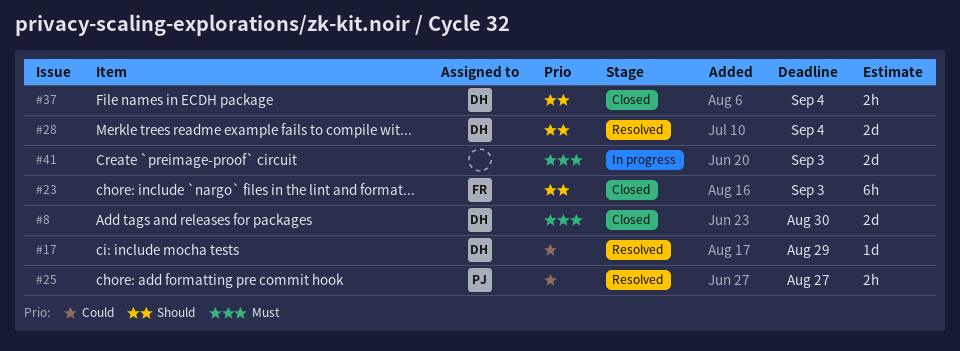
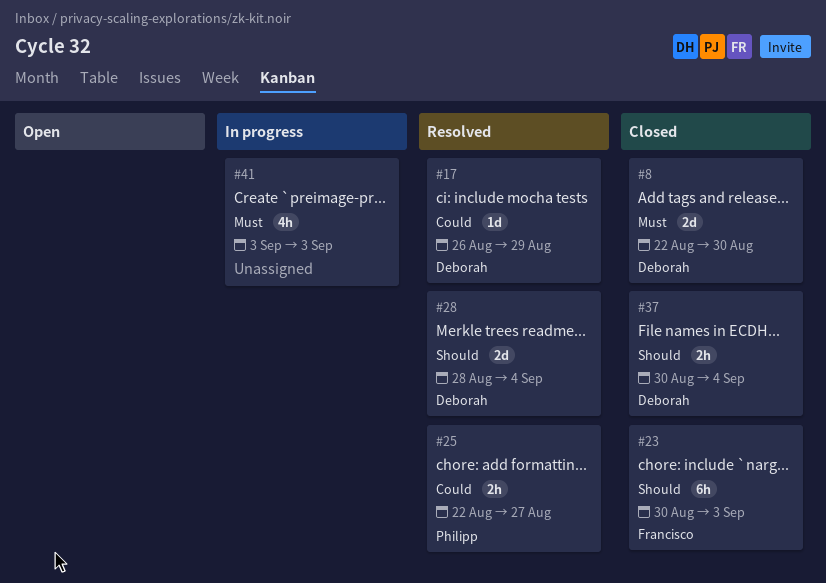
#41, estimate: 2d -> 4h

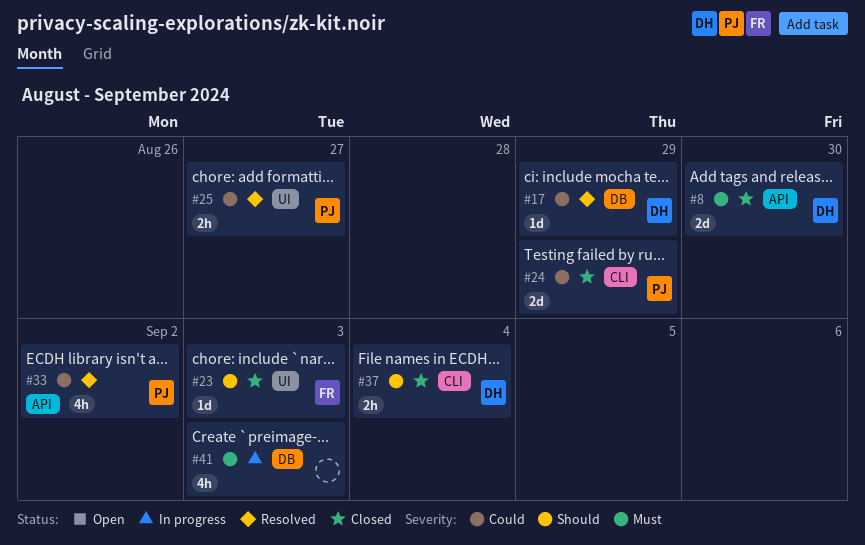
#23, estimate: 6h -> 1d
#24: none -> present
#28: present -> none
#33: none -> present

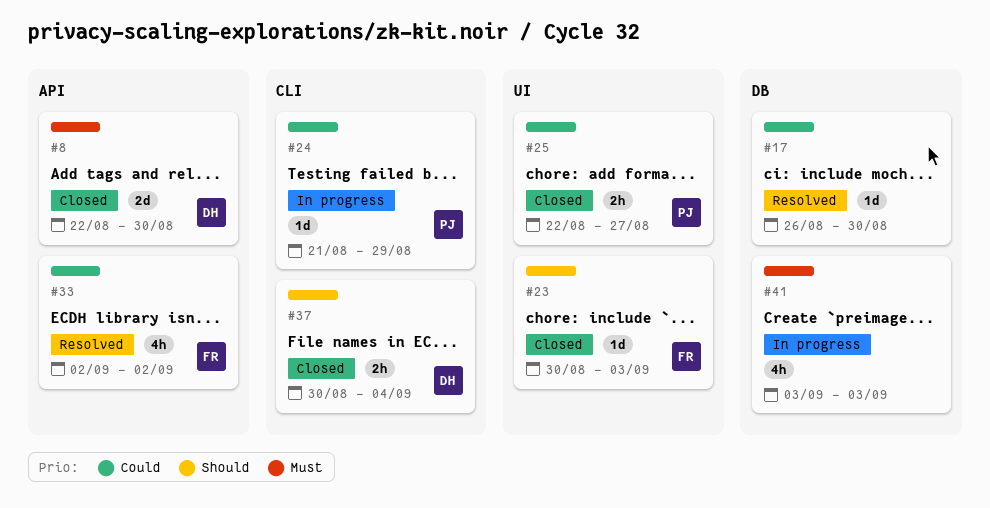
#17, owner: DH -> none
#17, due: Aug 29 -> Aug 30
#24, status: Closed -> In progress
#24, estimate: 2d -> 1d
#25, status: Resolved -> Closed
#33, owner: PJ -> FR

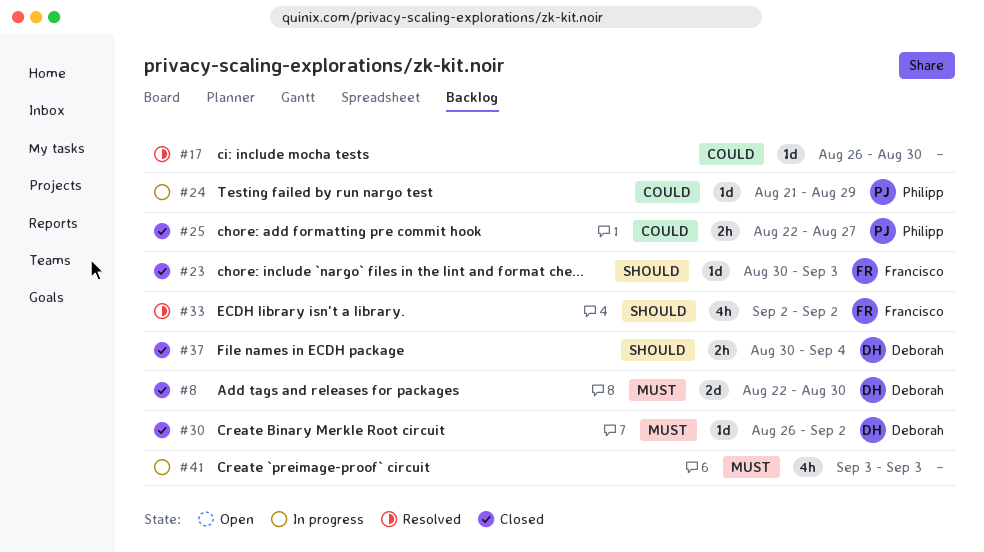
#30: none -> present
#33, priority: Could -> Should

